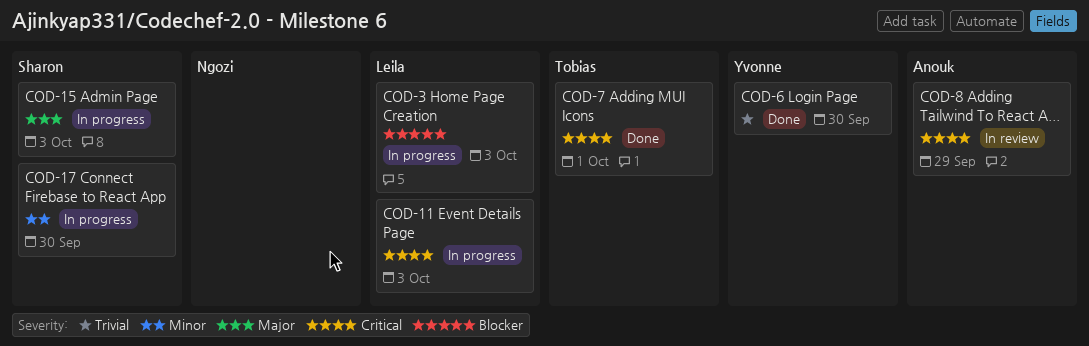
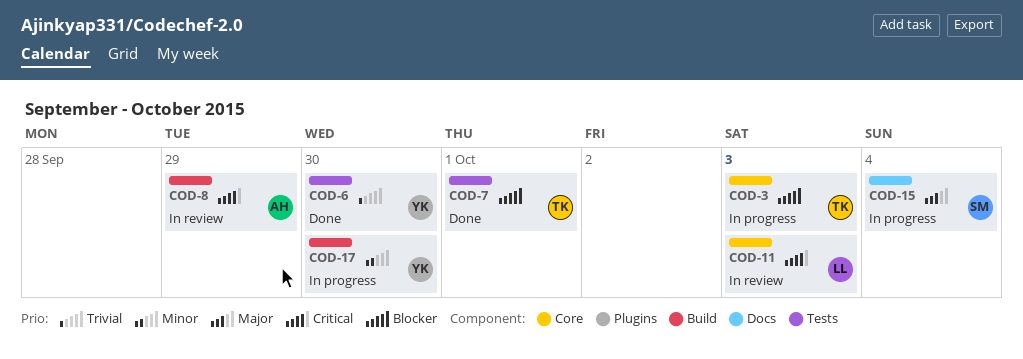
COD-3, owner: Leila -> Tobias
COD-7, priority: Critical -> Blocker
COD-11, status: In progress -> In review
COD-15, day: Oct 3 -> Oct 4
COD-17, owner: Sharon -> Yvonne

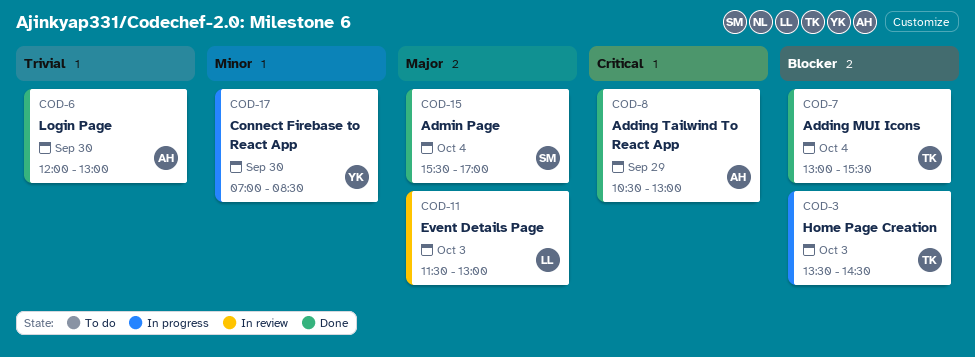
COD-6, owner: YK -> AH
COD-7, day: Oct 1 -> Oct 4
COD-8, status: In review -> Done
COD-11, priority: Critical -> Major
COD-15, status: In progress -> Done

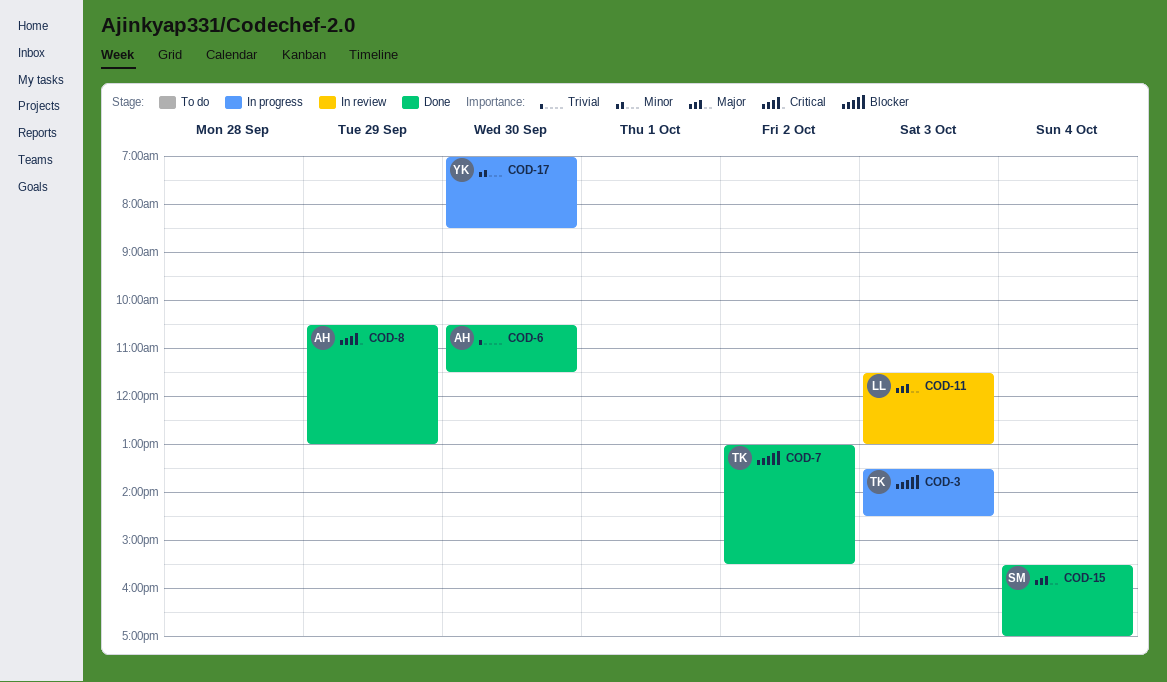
COD-6, begins: 12:00 -> 10:30
COD-6, ends: 13:00 -> 11:30
COD-7, day: Oct 4 -> Oct 2

